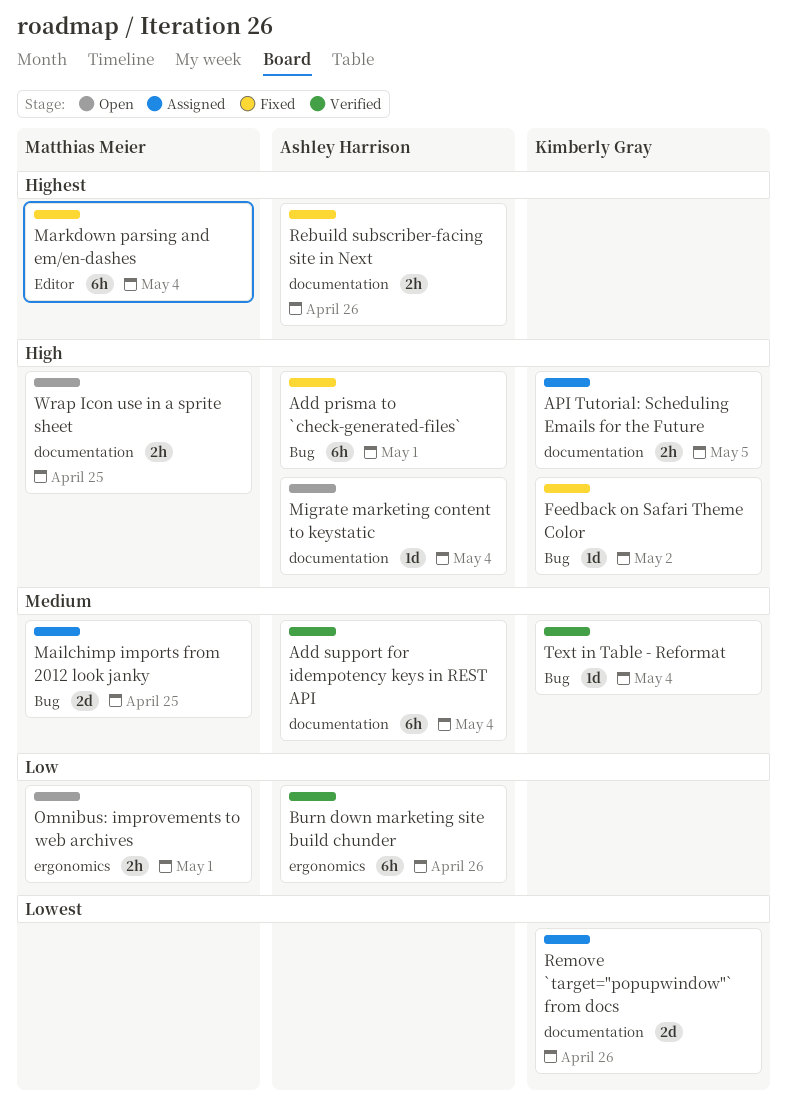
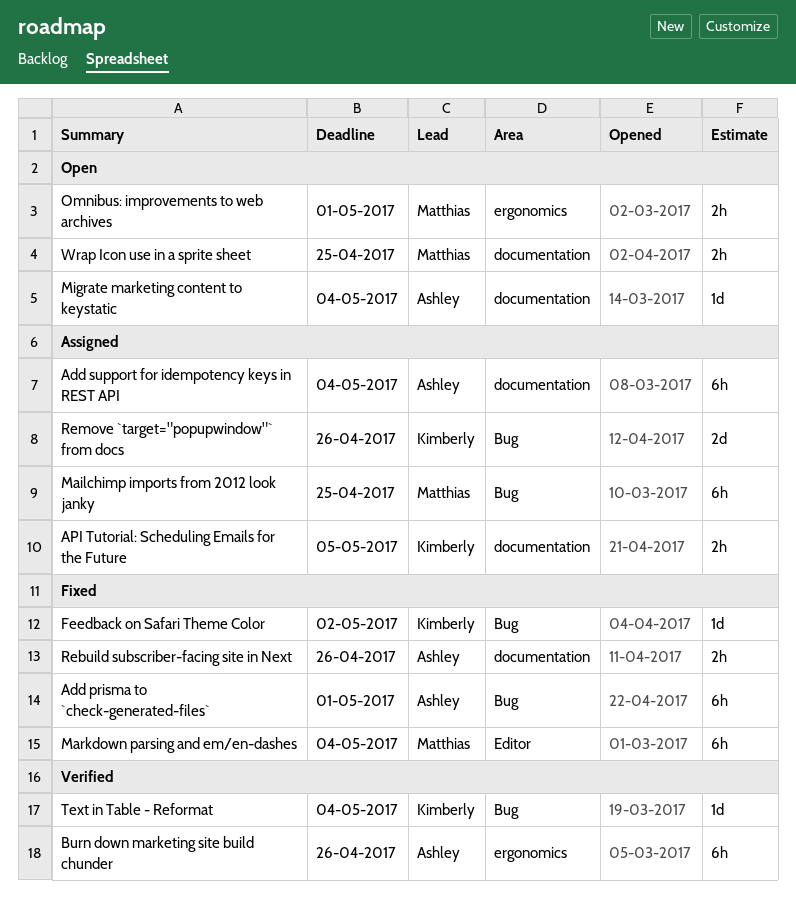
Add support for idempotency keys in REST API, status: Verified -> Assigned
Mailchimp imports from 2012 look janky, estimate: 2d -> 6h
Remove `target="popupwindow"` from docs, label: documentation -> Bug

